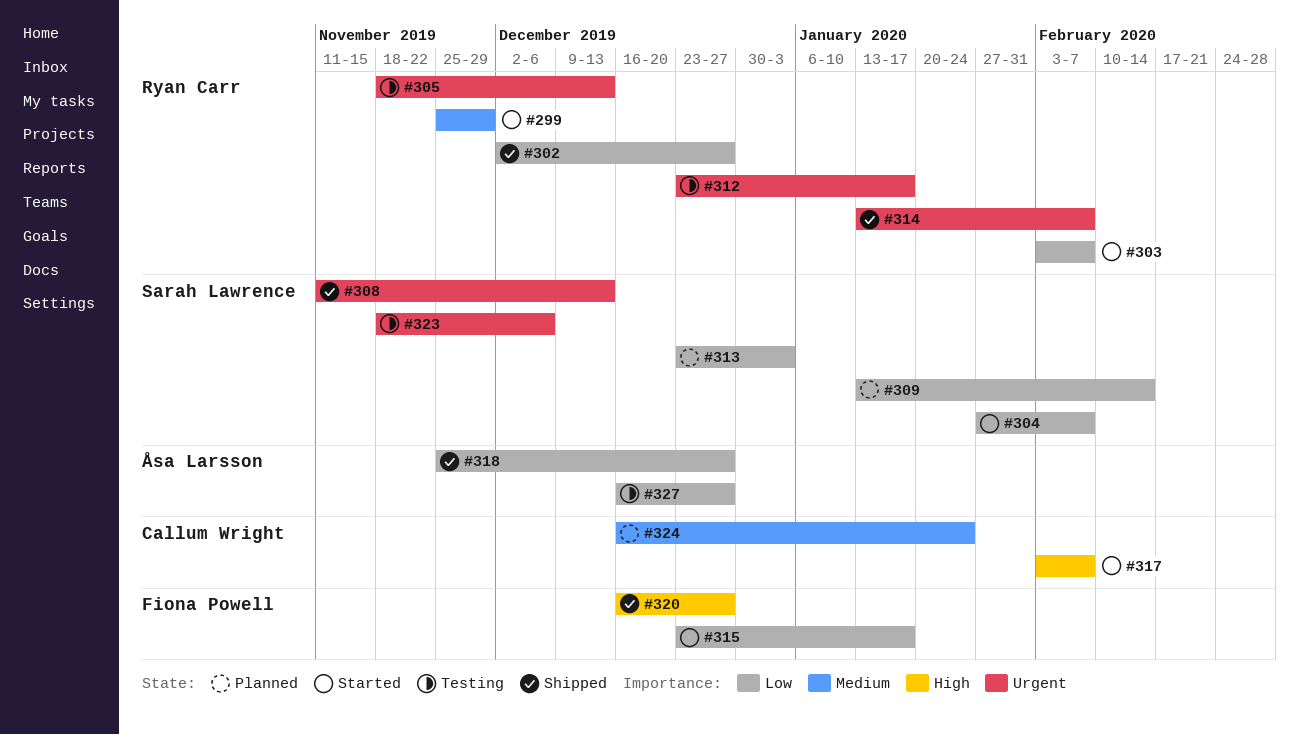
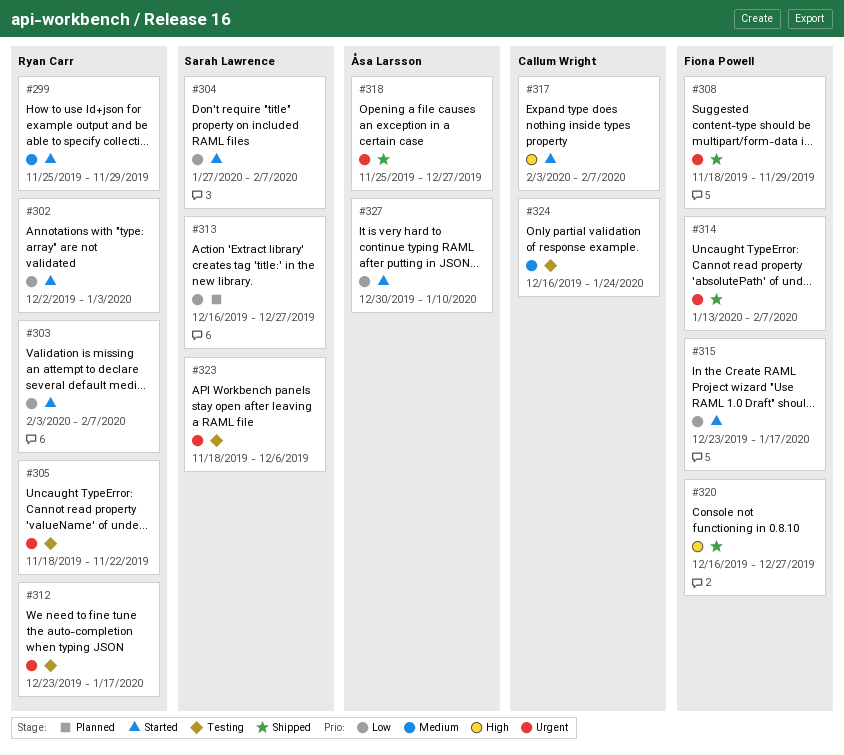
#302, status: Shipped -> Started
#302, due: Dec 27 -> Jan 3
#305, due: Dec 13 -> Nov 22
#308, owner: Sarah Lawrence -> Fiona Powell
#308, start: Nov 11 -> Nov 18
#308, due: Dec 13 -> Nov 29
#309: present -> none
#313, start: Dec 23 -> Dec 16
#313, due: Jan 3 -> Dec 27
#314, owner: Ryan Carr -> Fiona Powell
#318, priority: Low -> Urgent
#324, status: Planned -> Testing
#327, status: Testing -> Started
#327, start: Dec 16 -> Dec 30
#327, due: Dec 27 -> Jan 10

